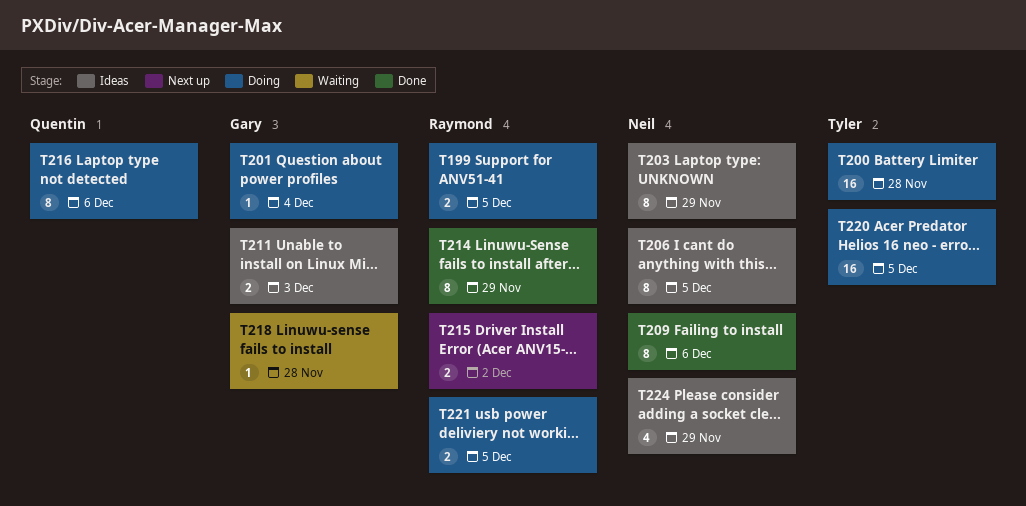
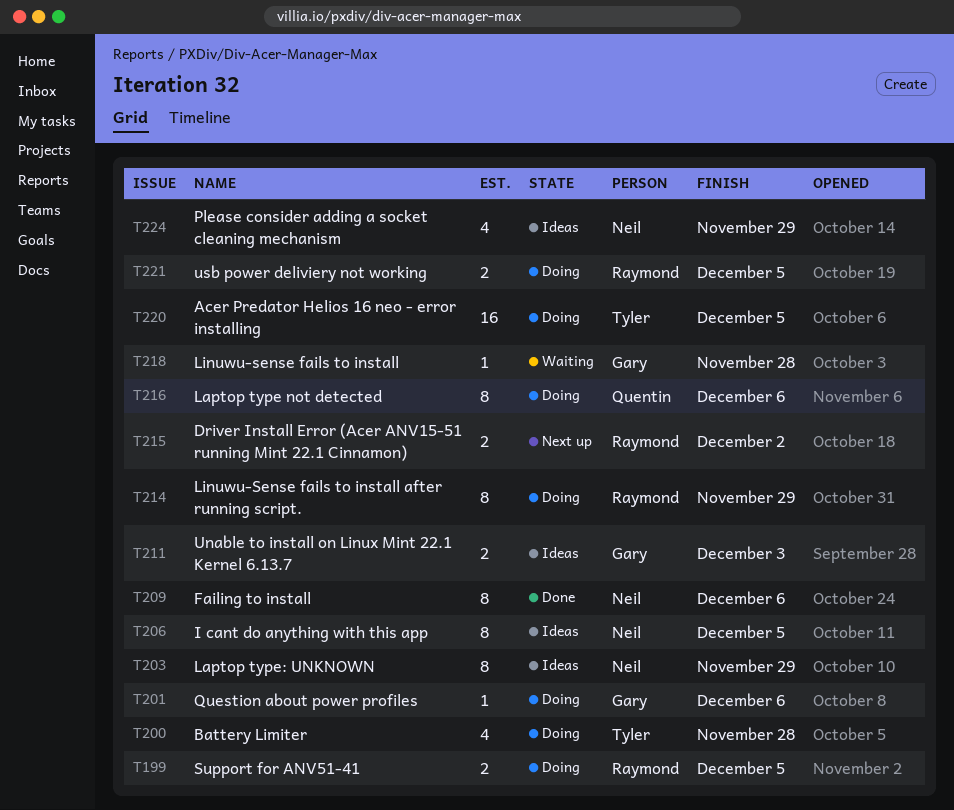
T200, estimate: 16 -> 4
T201, due: Dec 4 -> Dec 6
T214, status: Done -> Doing

